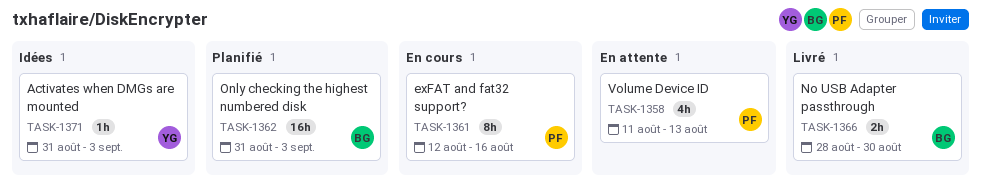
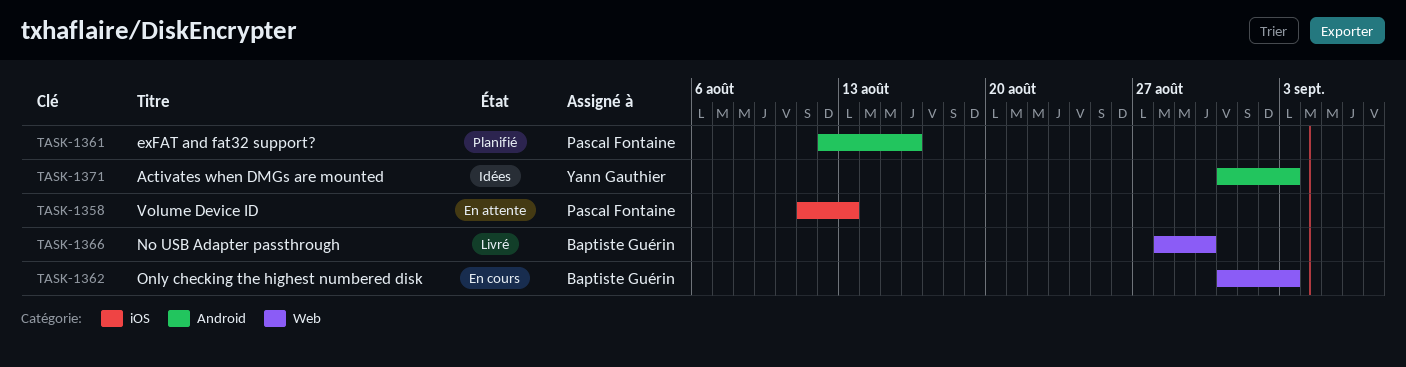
TASK-1361, status: En cours -> Planifié
TASK-1362, status: Planifié -> En cours

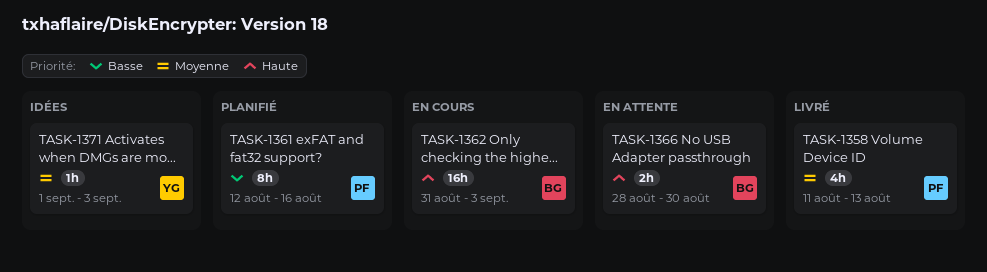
TASK-1358, status: En attente -> Livré
TASK-1366, status: Livré -> En attente
TASK-1371, start: Aug 31 -> Sep 1

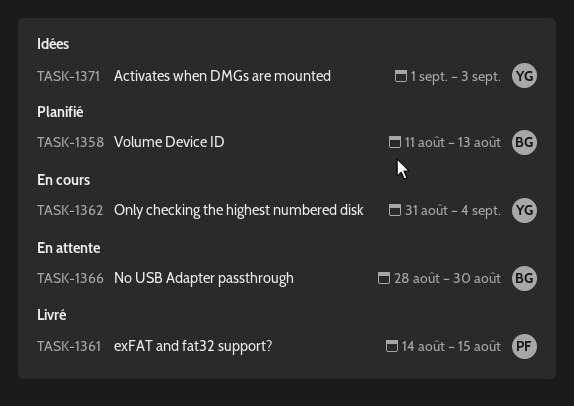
TASK-1358, status: Livré -> Planifié
TASK-1358, owner: PF -> BG
TASK-1361, status: Planifié -> Livré
TASK-1361, start: Aug 12 -> Aug 14
TASK-1361, due: Aug 16 -> Aug 15
TASK-1362, owner: BG -> YG
TASK-1362, due: Sep 3 -> Sep 4

